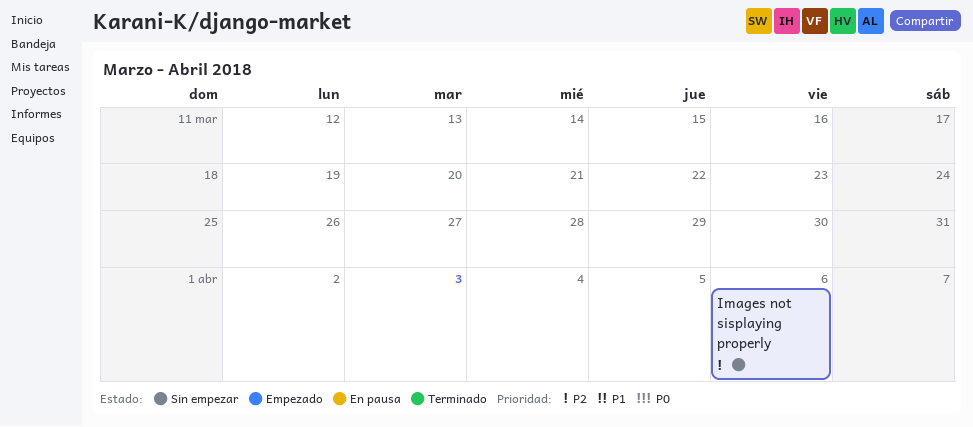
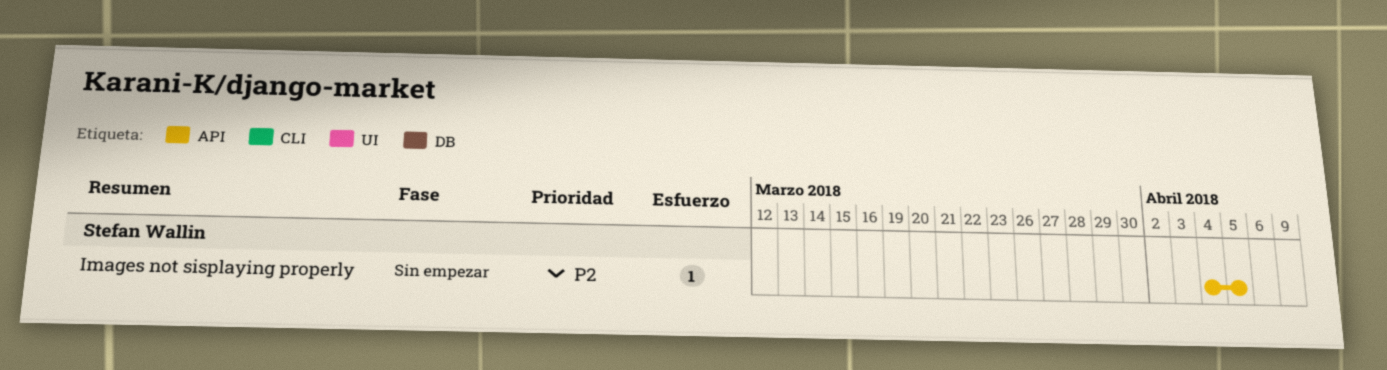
Images not sisplaying properly, due: Apr 6 -> Apr 5

